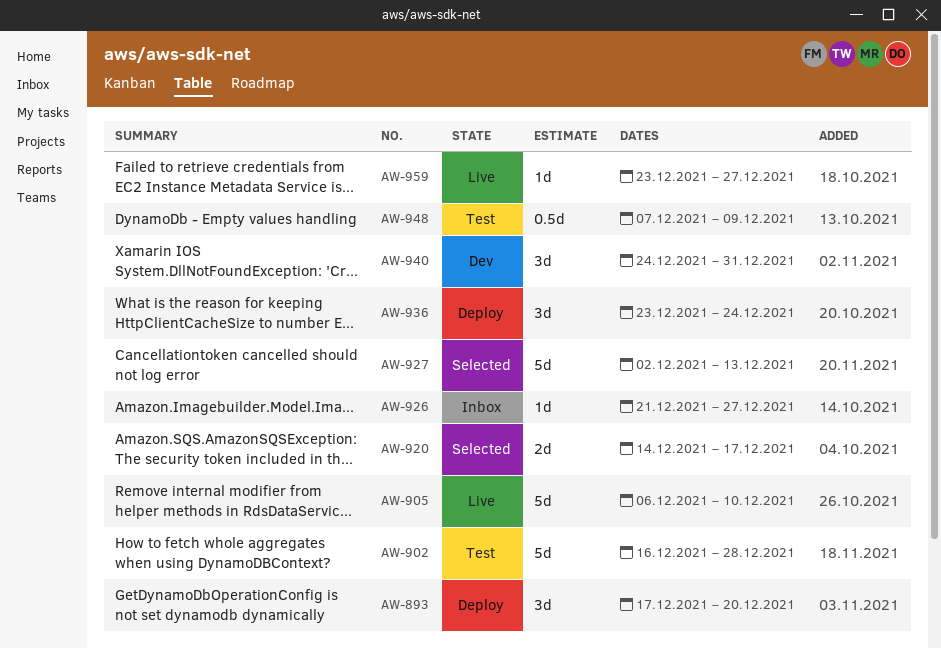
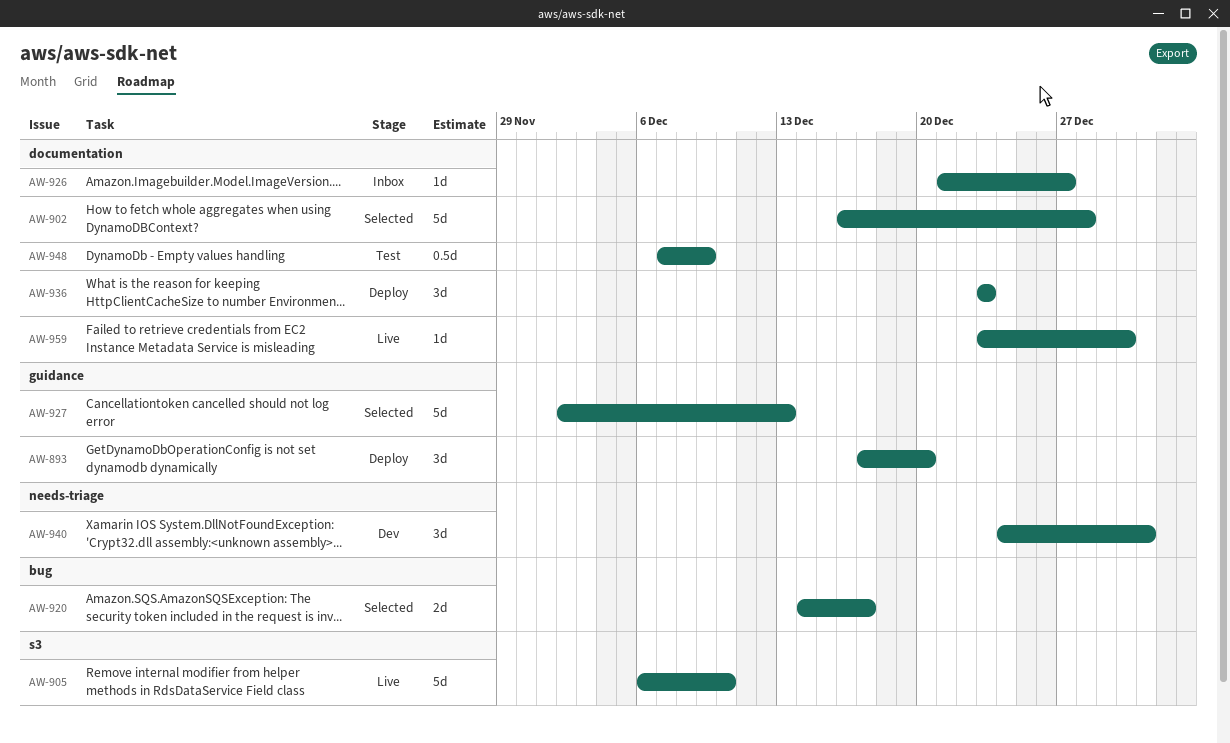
AW-902, status: Test -> Selected
AW-936, due: Dec 24 -> Dec 23
AW-959, due: Dec 27 -> Dec 30

